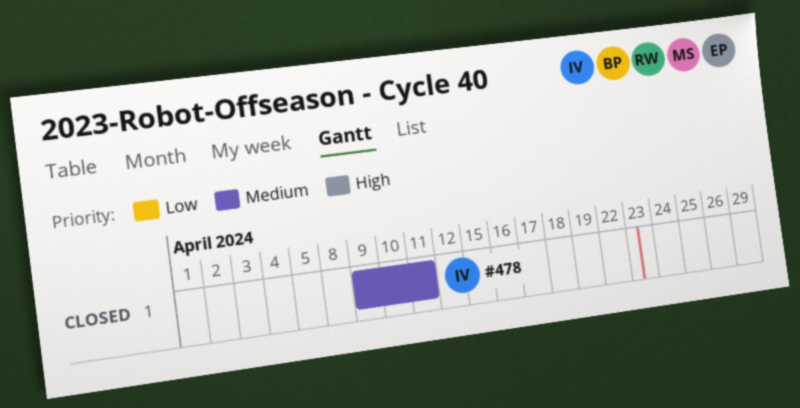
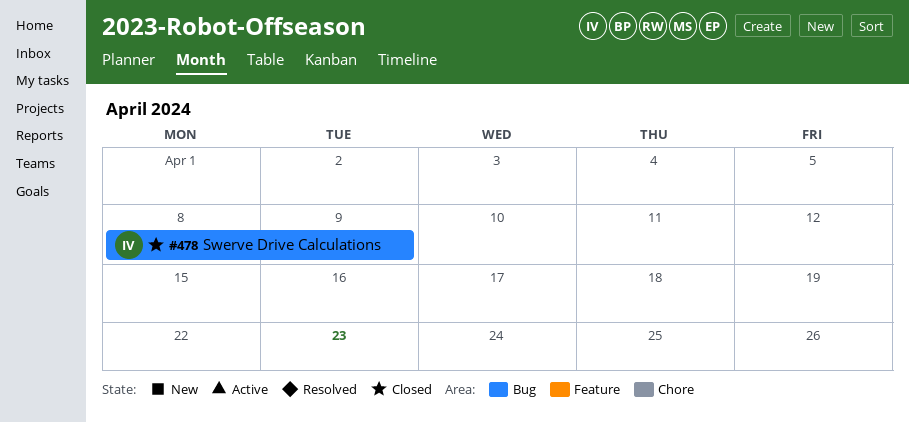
#478, start: Apr 9 -> Apr 8
#478, due: Apr 11 -> Apr 9

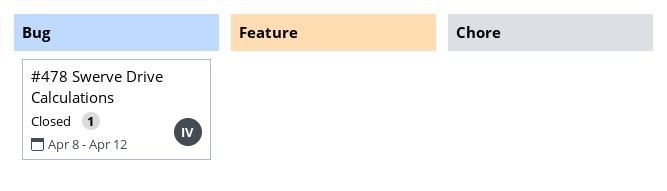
#478, due: Apr 9 -> Apr 12

